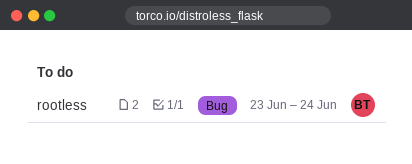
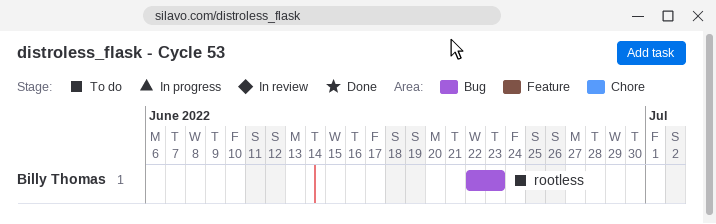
rootless, start: Jun 23 -> Jun 22
rootless, due: Jun 24 -> Jun 23

